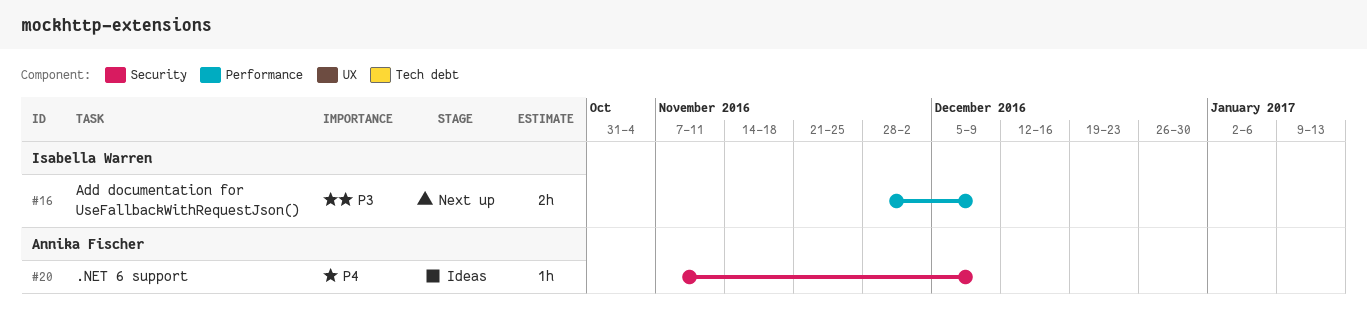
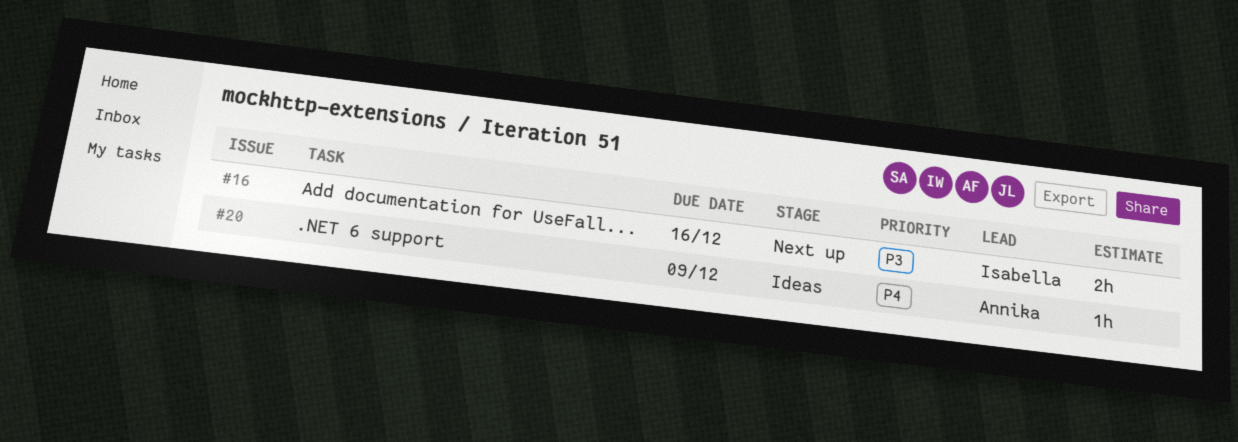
#16, due: Dec 9 -> Dec 16

